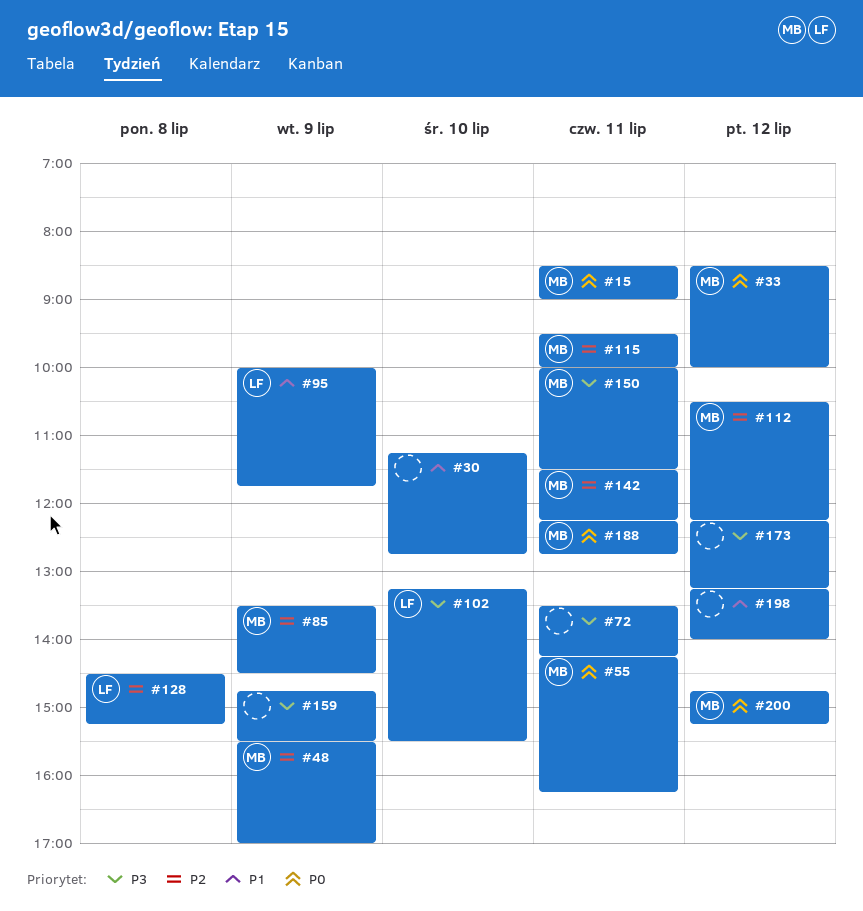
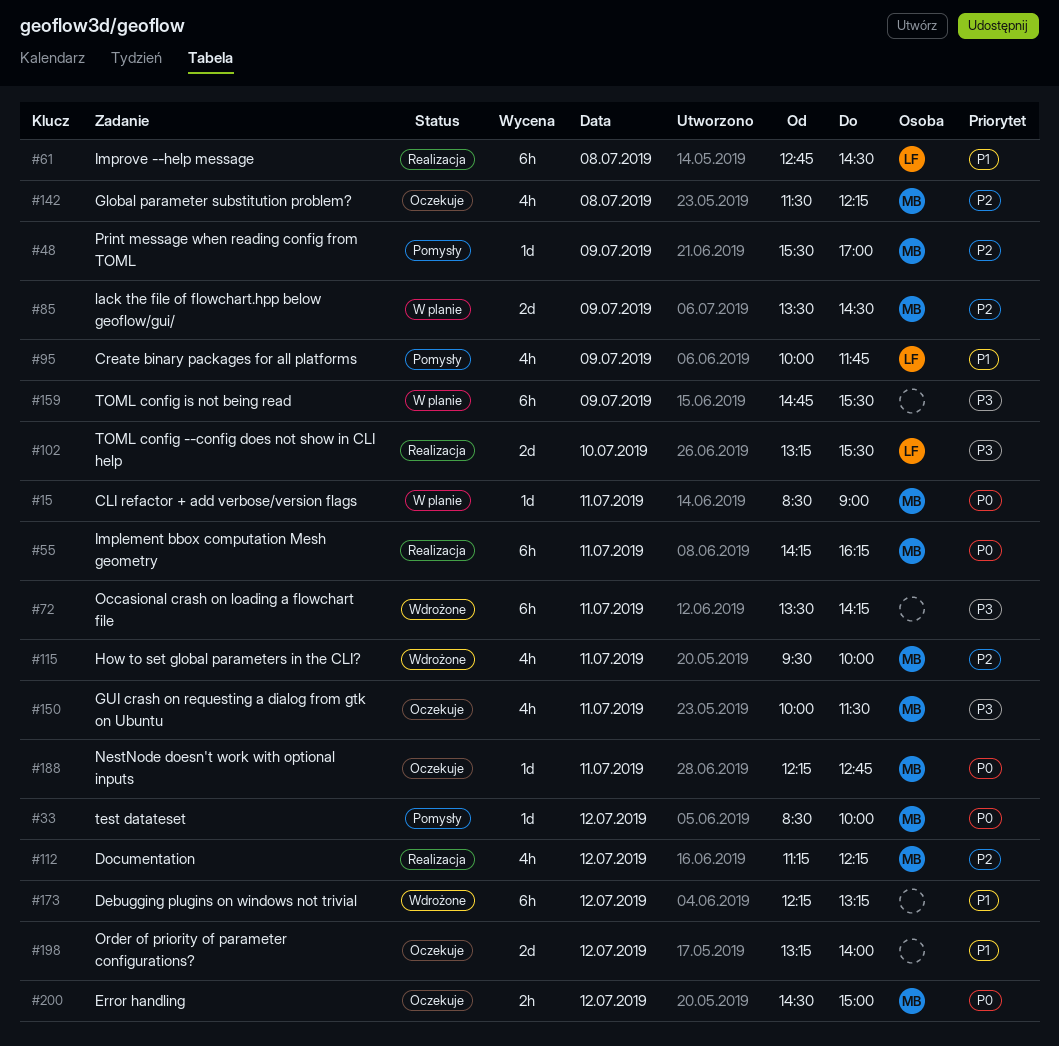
#30: present -> none
#61: none -> present
#112, begins: 10:30 -> 11:15
#128: present -> none
#142, day: Jul 11 -> Jul 8
#173, priority: P3 -> P1
#200, begins: 14:45 -> 14:30
#200, ends: 15:15 -> 15:00

